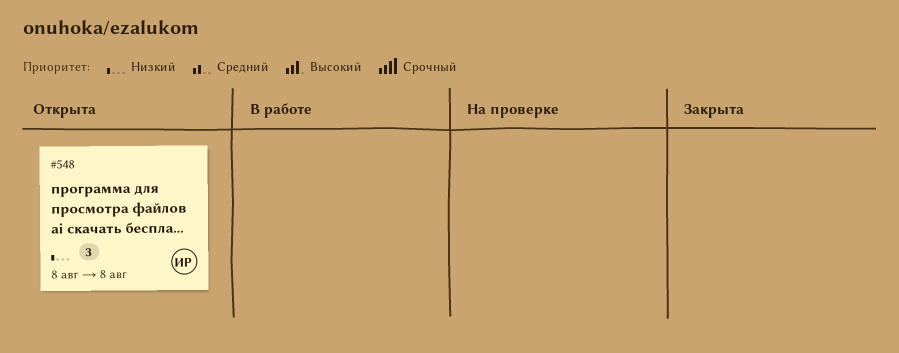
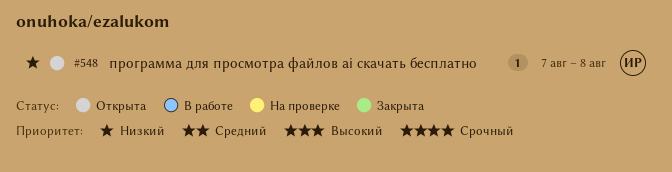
#548, estimate: 3 -> 1
#548, start: Aug 8 -> Aug 7

